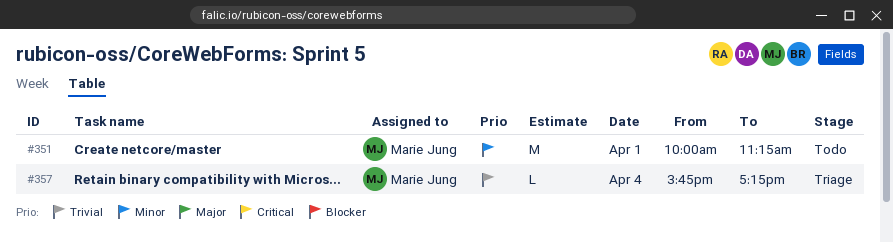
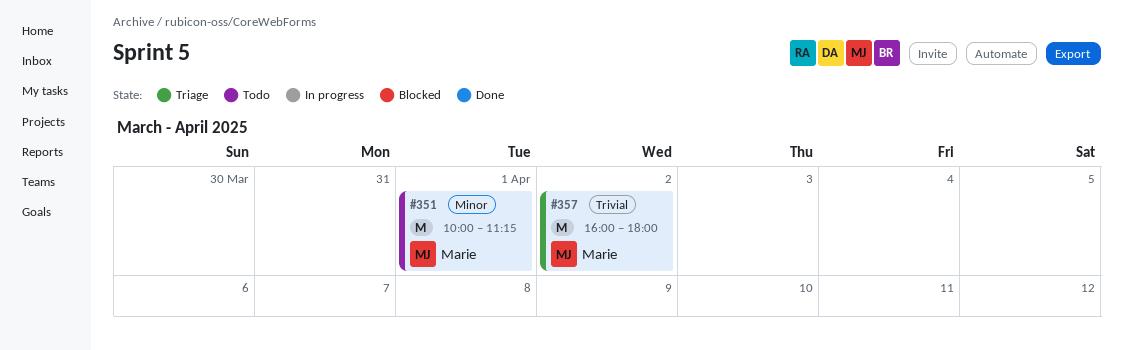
#357, estimate: L -> M
#357, day: Apr 4 -> Apr 2
#357, begins: 15:45 -> 16:00
#357, ends: 17:15 -> 18:00

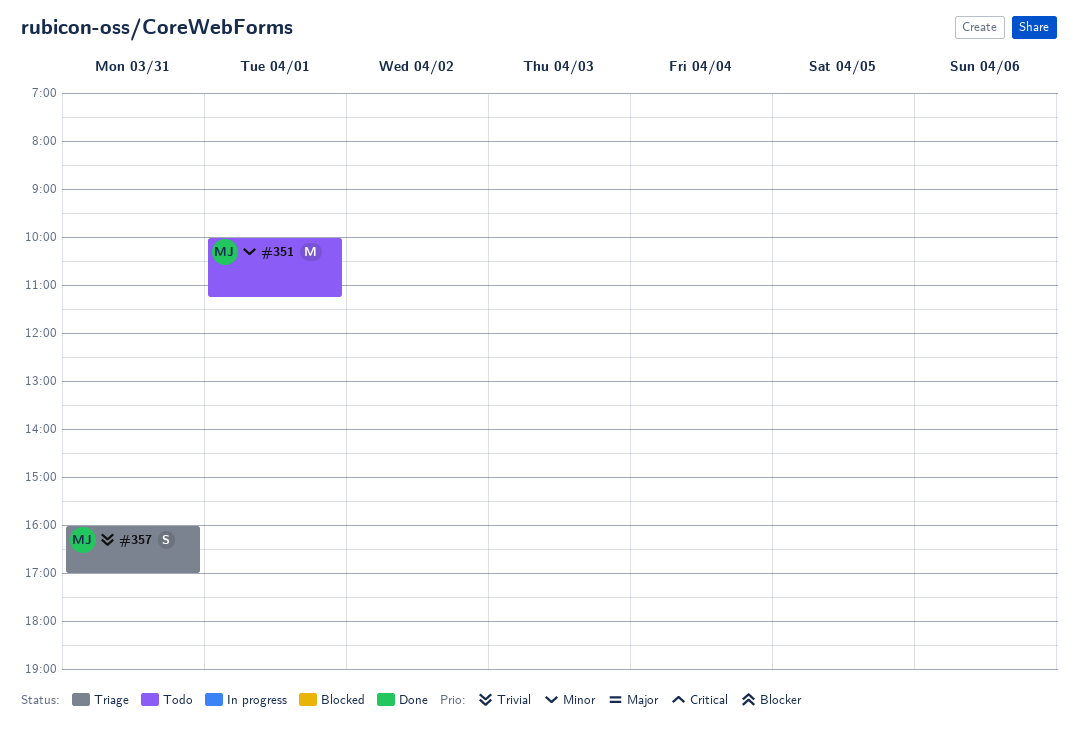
#357, estimate: M -> S
#357, day: Apr 2 -> Mar 31
#357, ends: 18:00 -> 17:00

